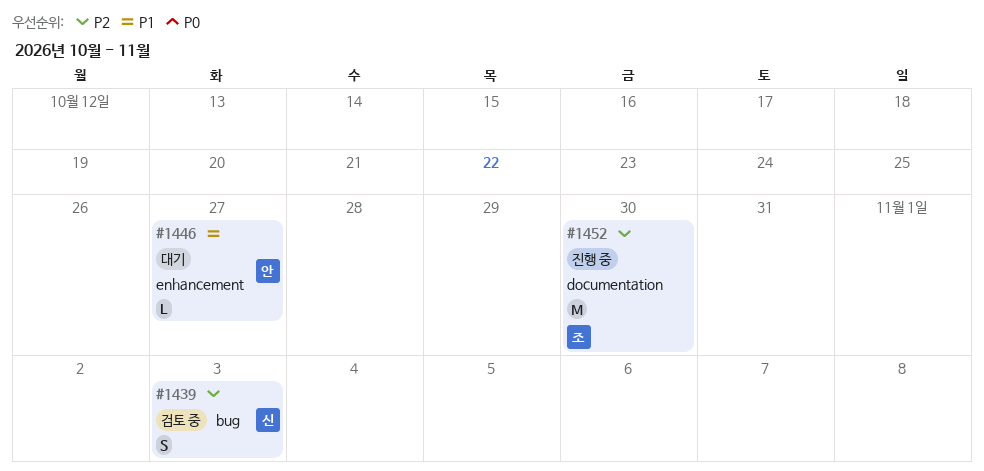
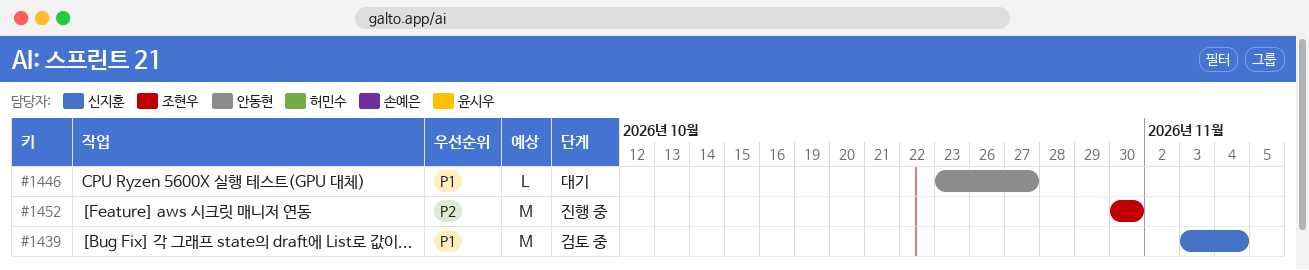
#1439, priority: P2 -> P1
#1439, estimate: S -> M
#1439, due: Nov 3 -> Nov 4

